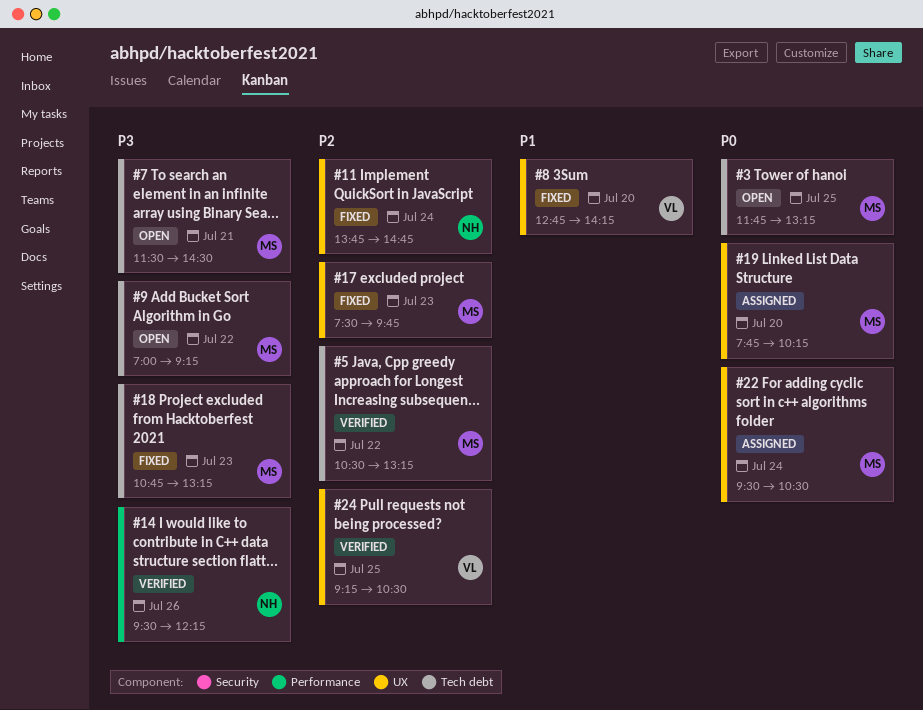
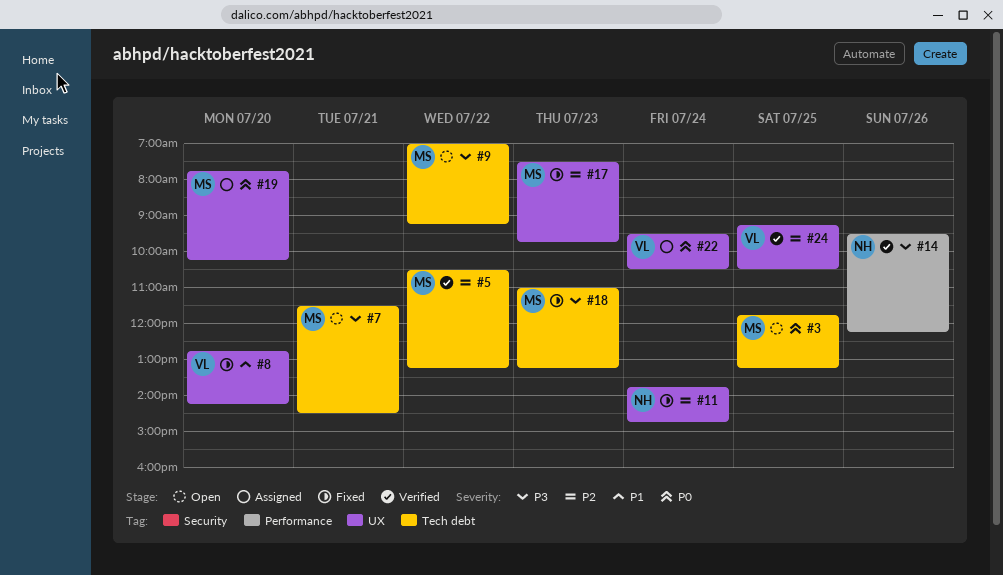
#18, begins: 10:45 -> 11:00
#22, owner: MS -> VL

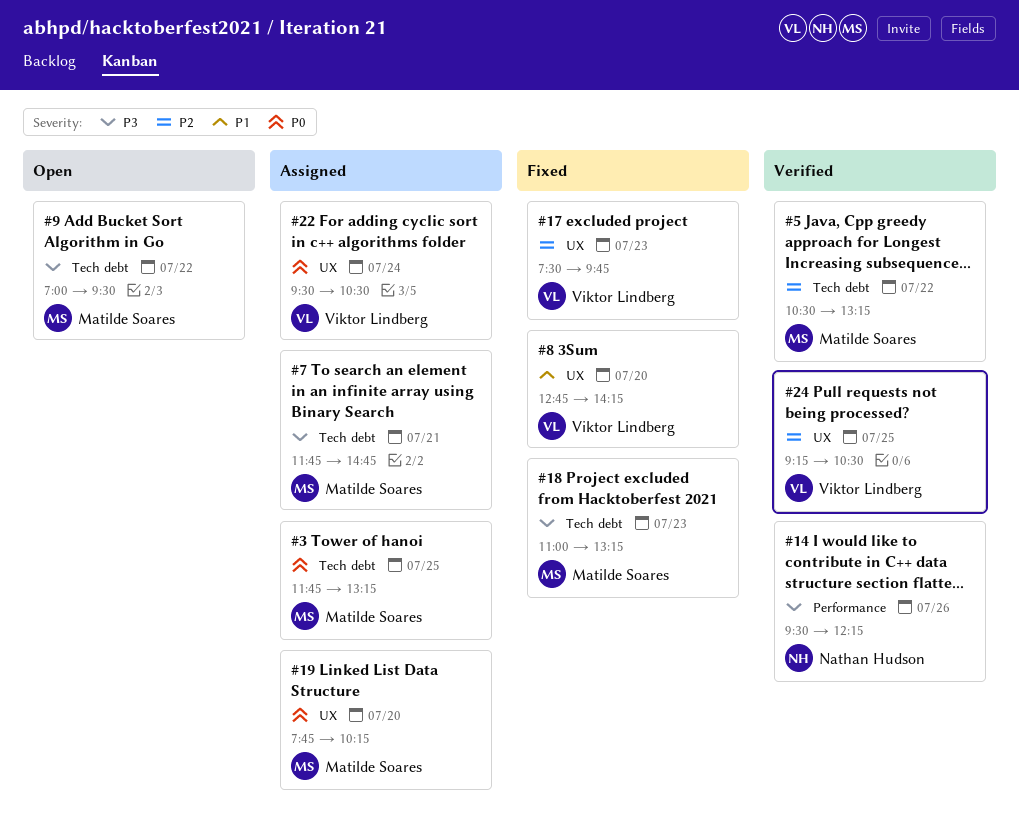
#3, status: Open -> Assigned
#7, status: Open -> Assigned
#7, begins: 11:30 -> 11:45
#7, ends: 14:30 -> 14:45
#9, ends: 09:15 -> 09:30
#11: present -> none
#17, owner: Matilde Soares -> Viktor Lindberg

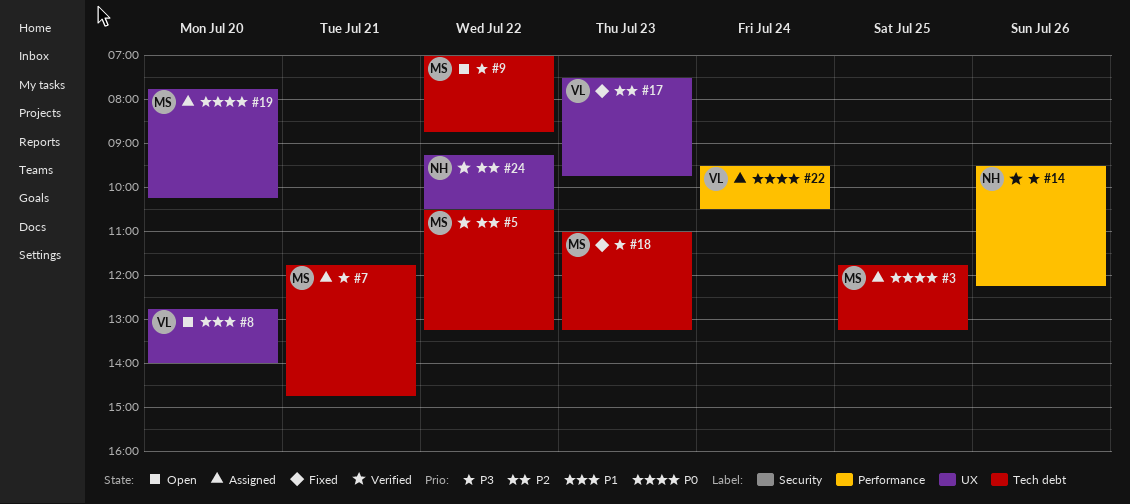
#8, status: Fixed -> Open
#8, ends: 14:15 -> 14:00
#9, ends: 09:30 -> 08:45
#22, label: UX -> Performance
#24, owner: Viktor Lindberg -> Nathan Hudson
#24, day: Jul 25 -> Jul 22

